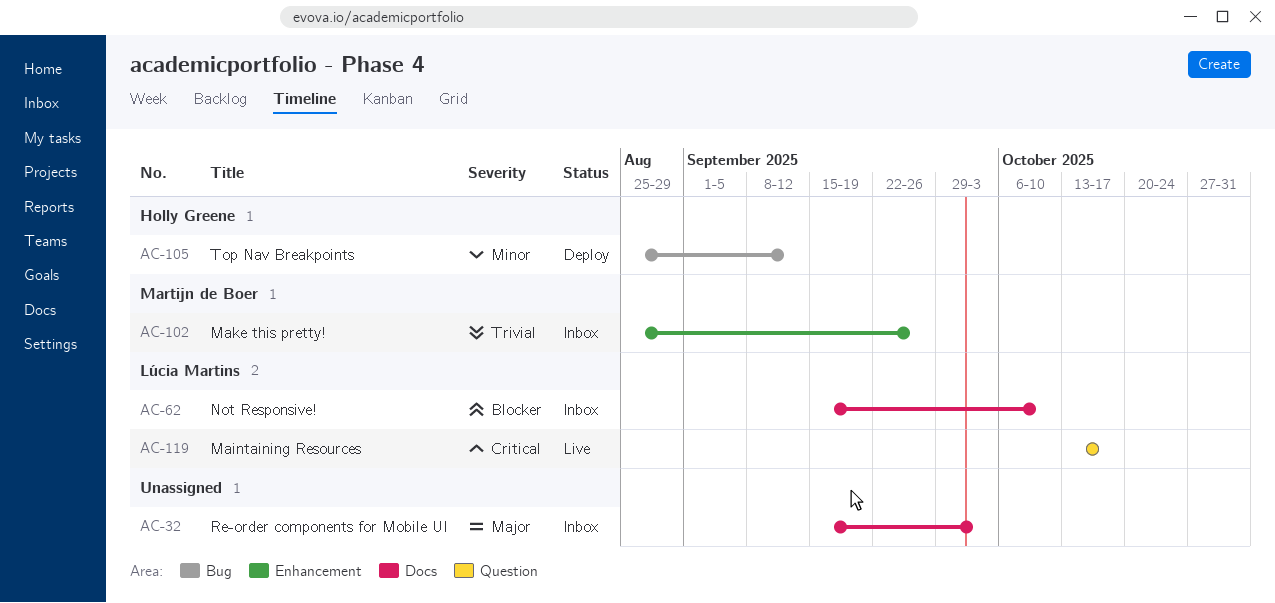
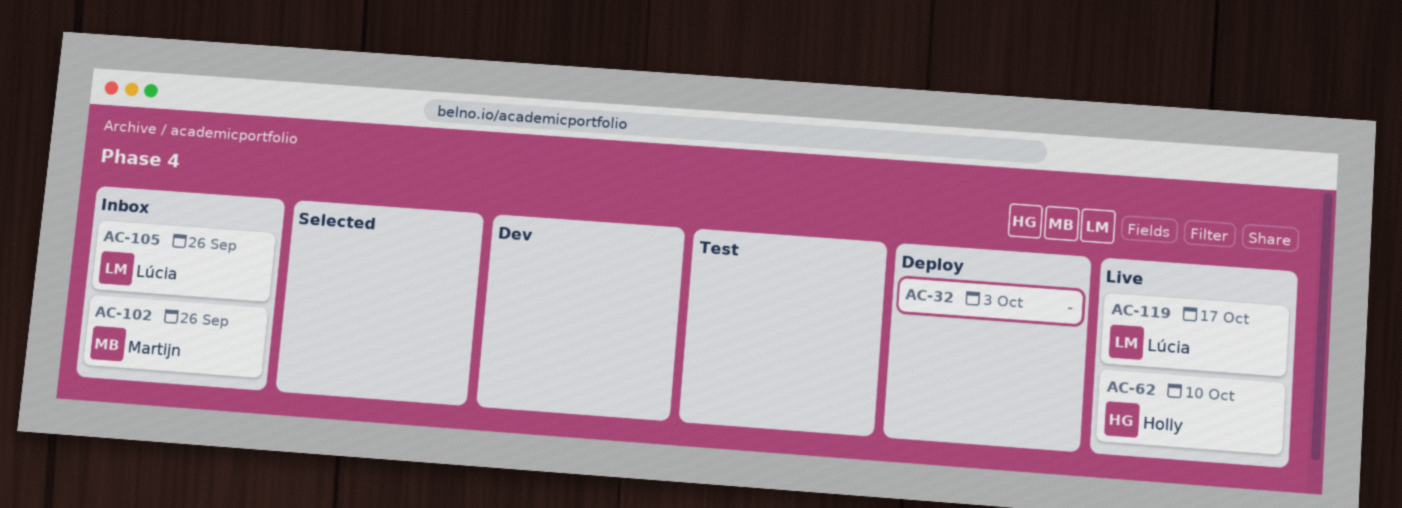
AC-32, status: Inbox -> Deploy
AC-62, status: Inbox -> Live
AC-62, owner: Lúcia Martins -> Holly Greene
AC-105, status: Deploy -> Inbox
AC-105, owner: Holly Greene -> Lúcia Martins
AC-105, due: Sep 12 -> Sep 26

